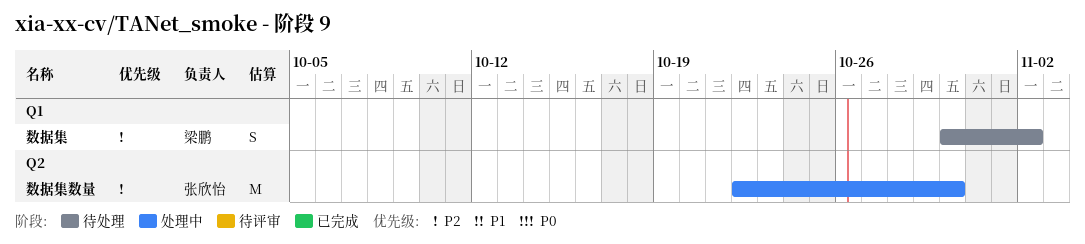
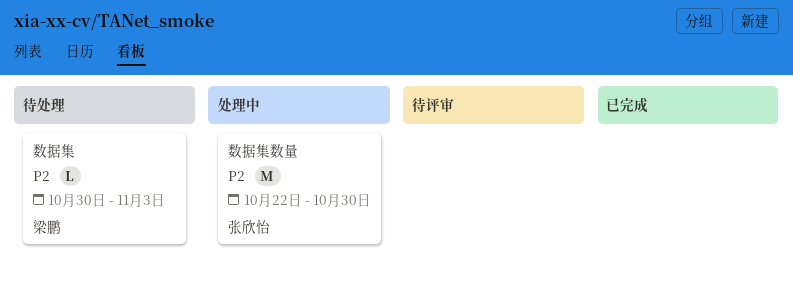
数据集, estimate: S -> L
数据集, due: Nov 2 -> Nov 3

